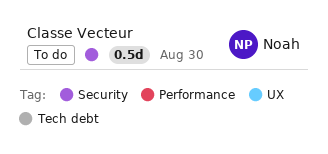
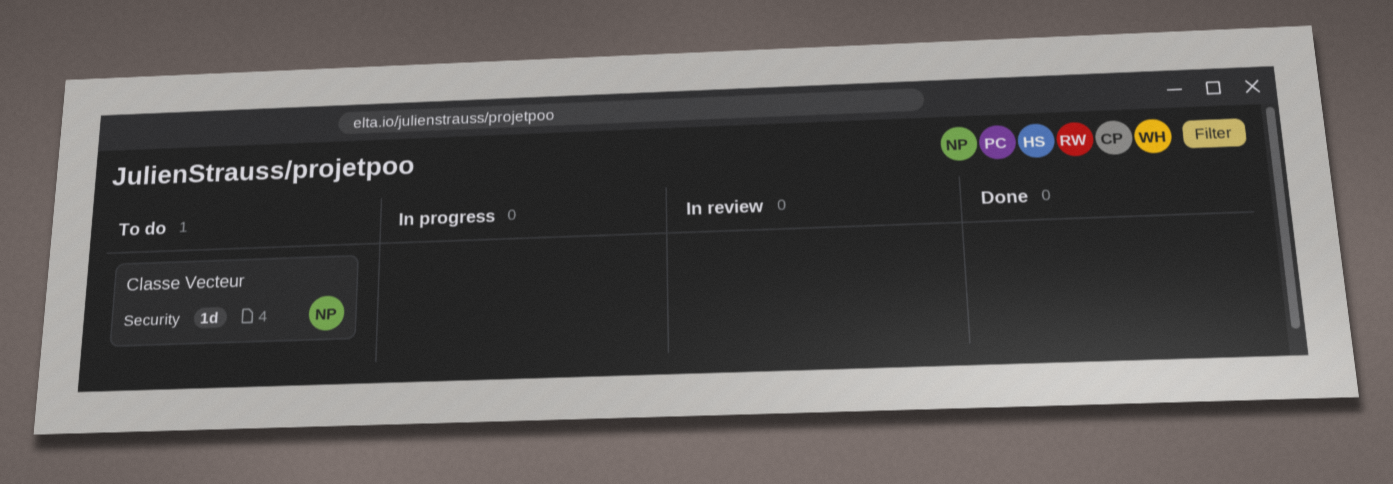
Classe Vecteur, estimate: 0.5d -> 1d

